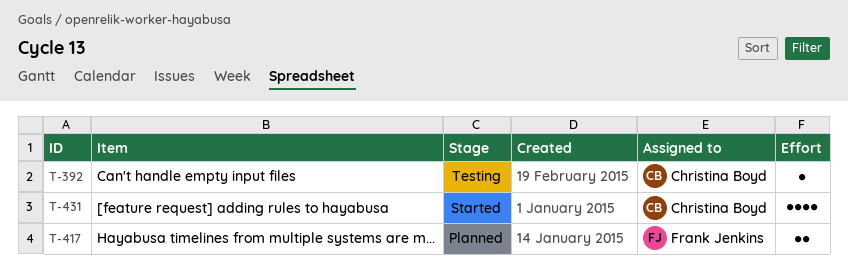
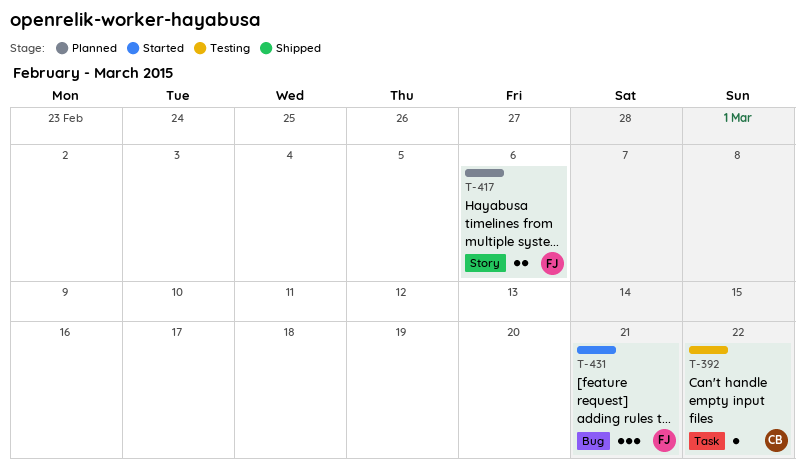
T-431, owner: Christina Boyd -> Frank Jenkins
T-431, estimate: 4 -> 3

